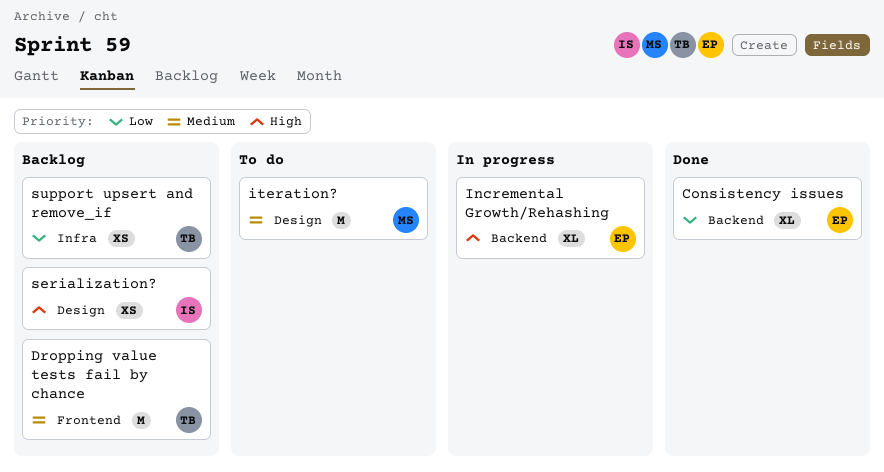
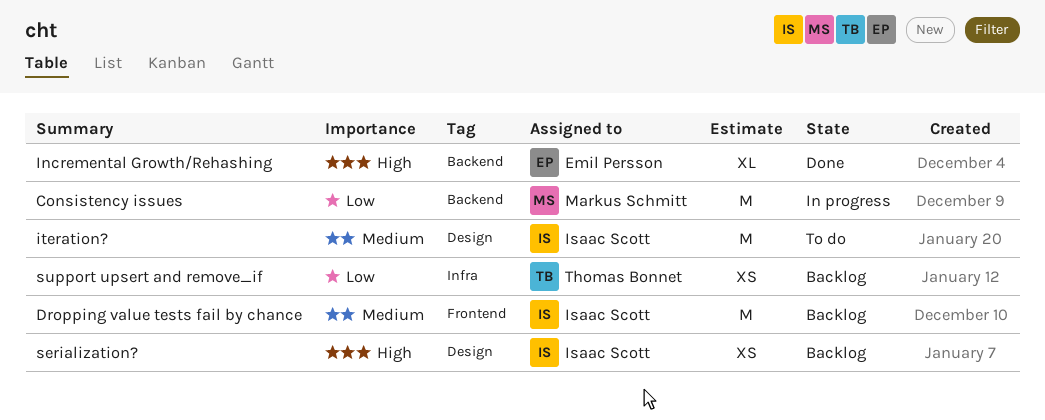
Consistency issues, status: Done -> In progress
Consistency issues, owner: Emil Persson -> Markus Schmitt
Consistency issues, estimate: XL -> M
Dropping value tests fail by chance, owner: Thomas Bonnet -> Isaac Scott
Incremental Growth/Rehashing, status: In progress -> Done
iteration?, owner: Markus Schmitt -> Isaac Scott

